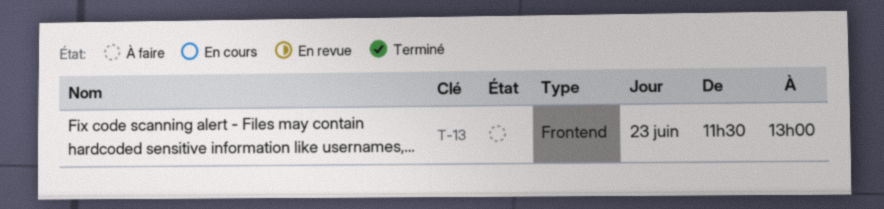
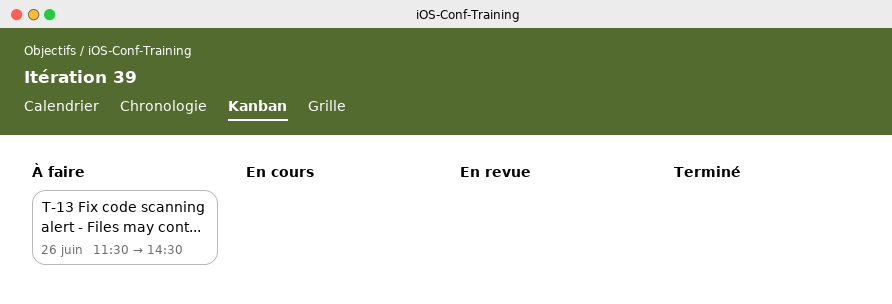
T-13, day: Jun 23 -> Jun 26
T-13, ends: 13:00 -> 14:30

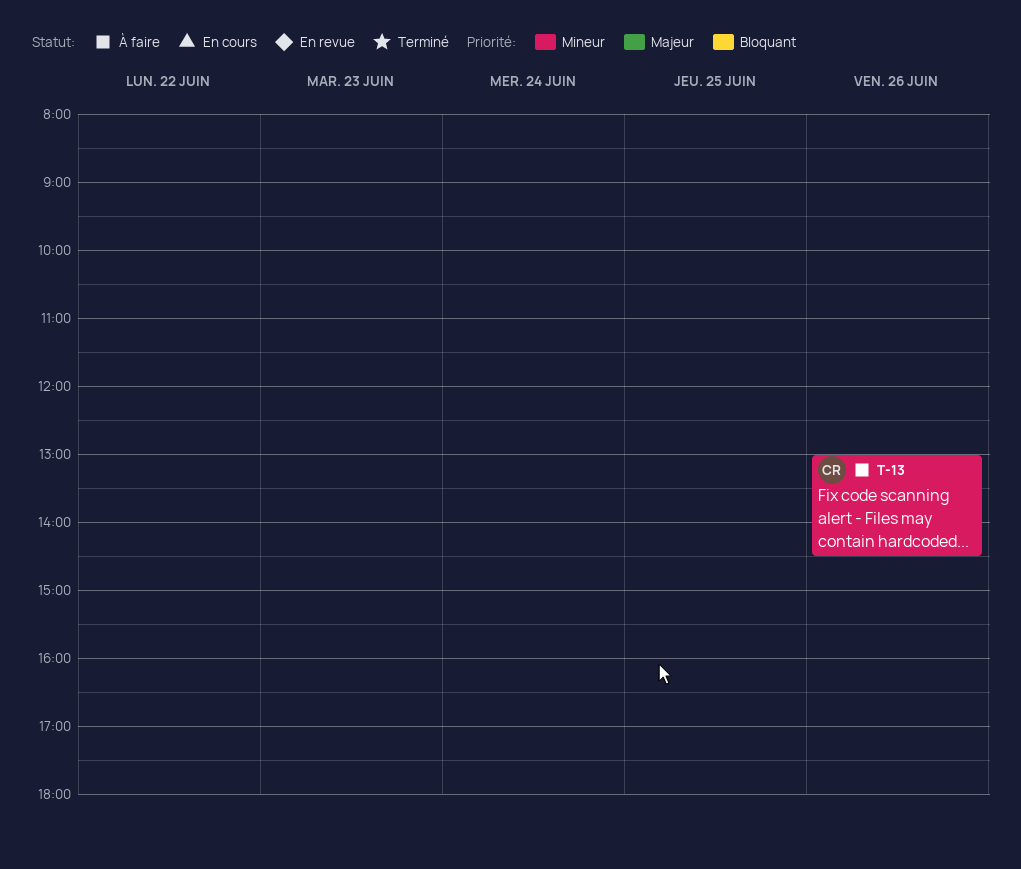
T-13, begins: 11:30 -> 13:00

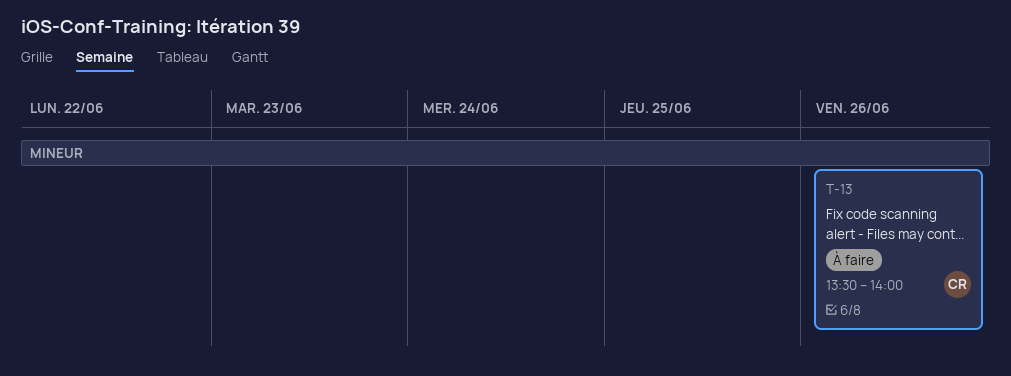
T-13, begins: 13:00 -> 13:30
T-13, ends: 14:30 -> 14:00

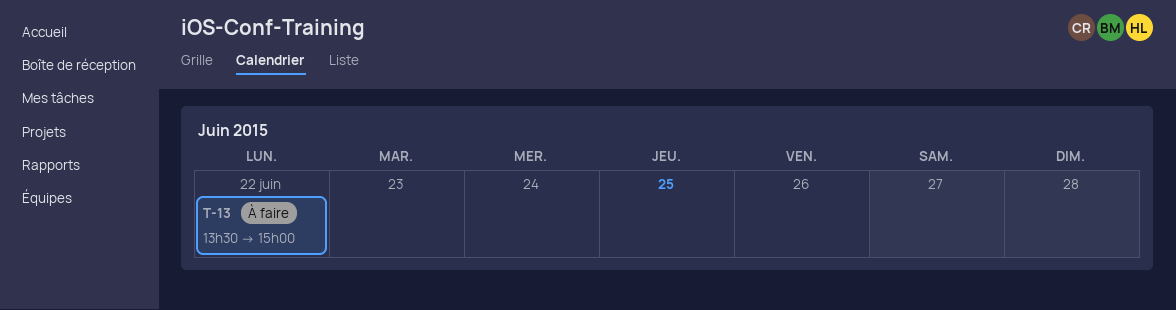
T-13, day: Jun 26 -> Jun 22
T-13, ends: 14:00 -> 15:00

